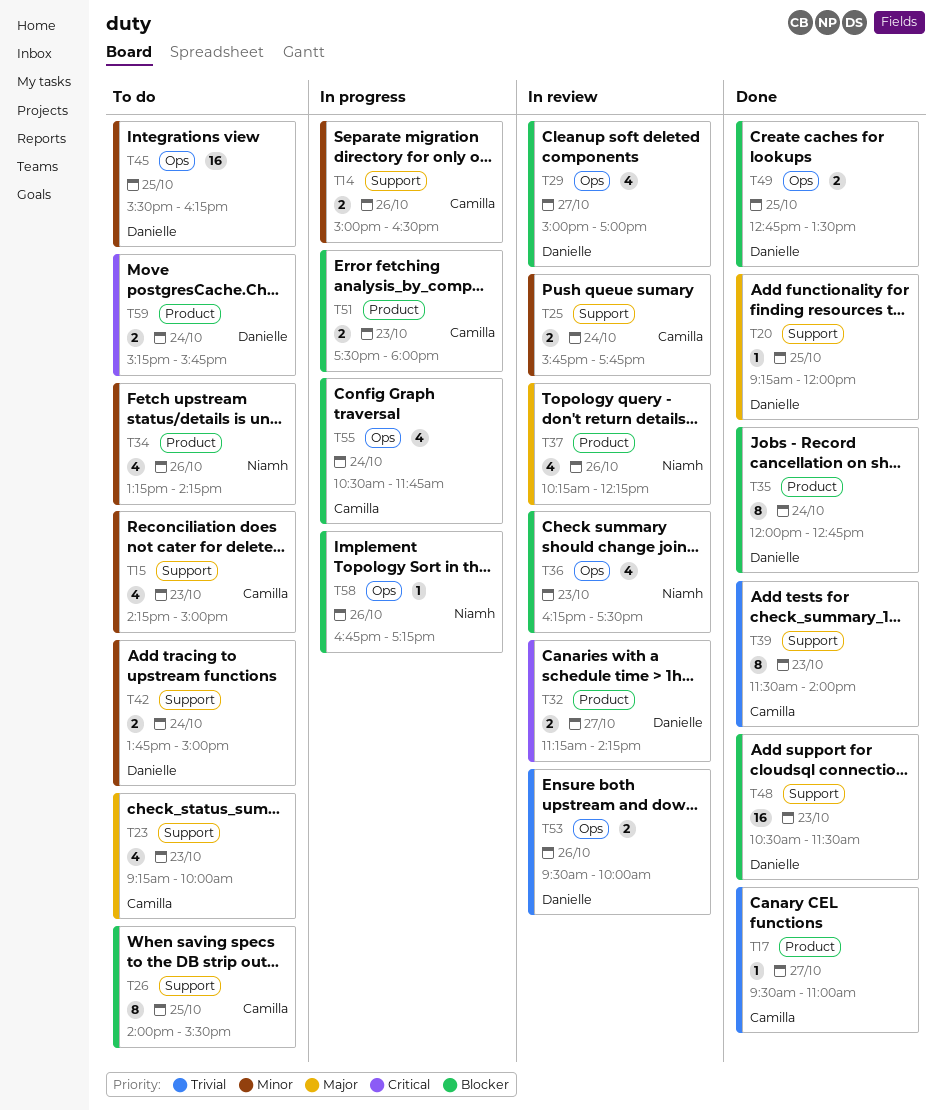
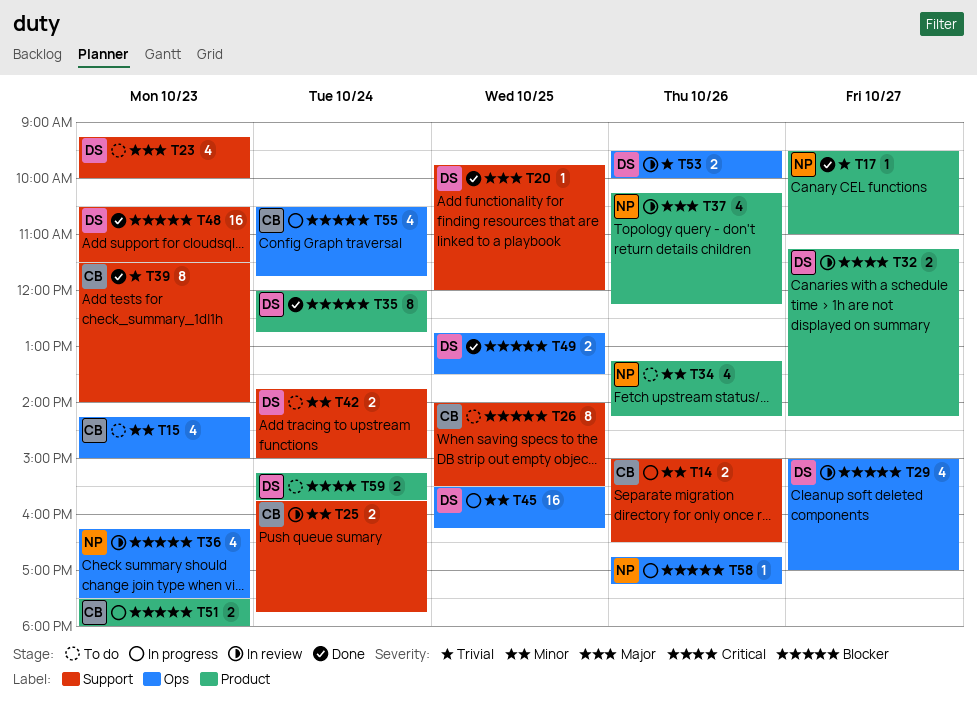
T15, label: Support -> Ops
T17, owner: Camilla -> Niamh
T20, begins: 09:15 -> 09:45
T23, owner: Camilla -> Danielle
T45, status: To do -> In progress

